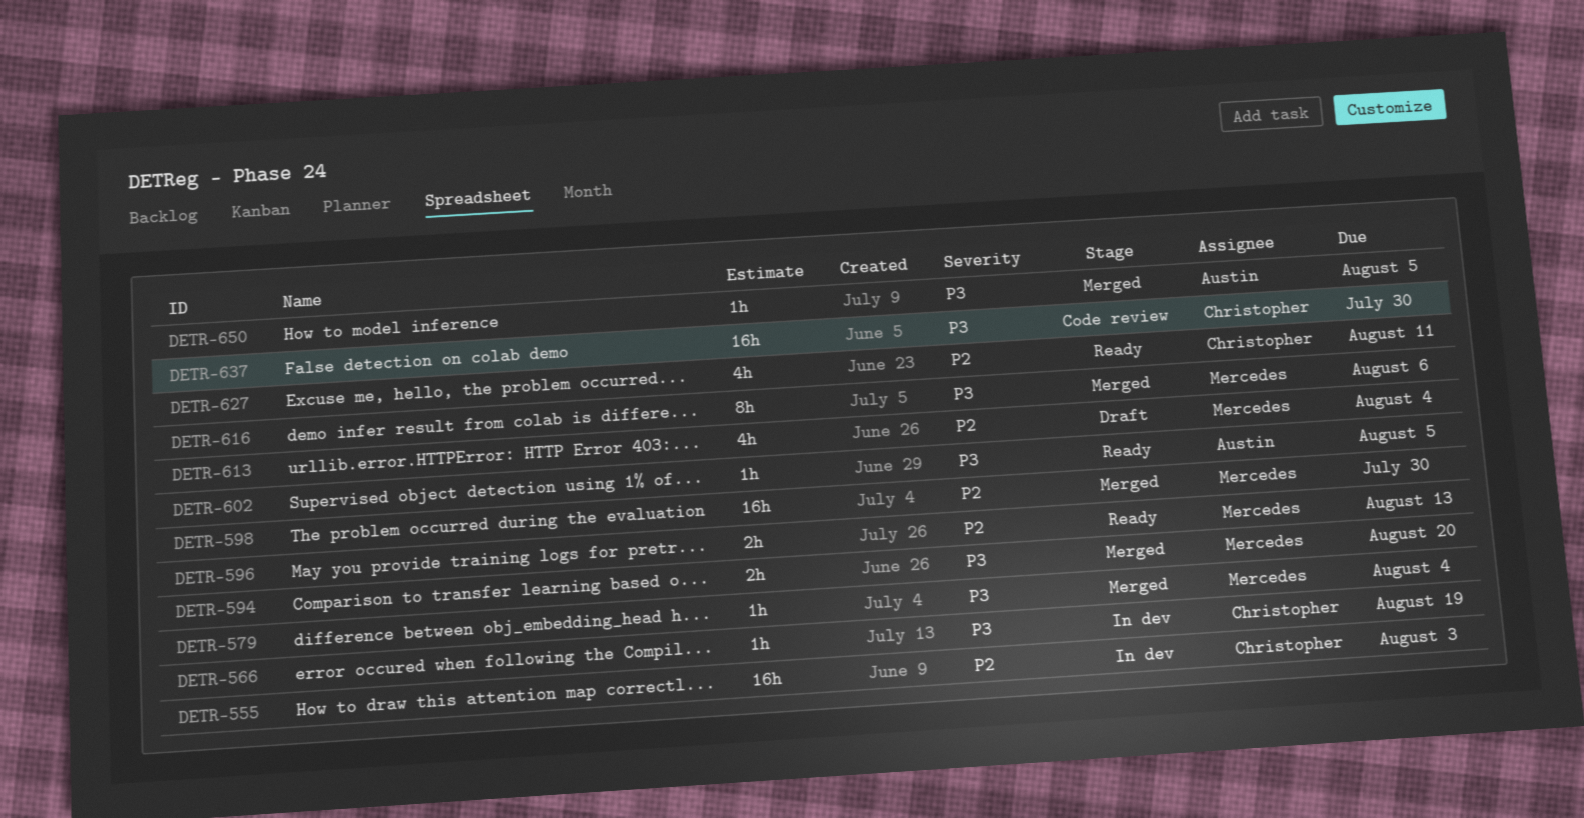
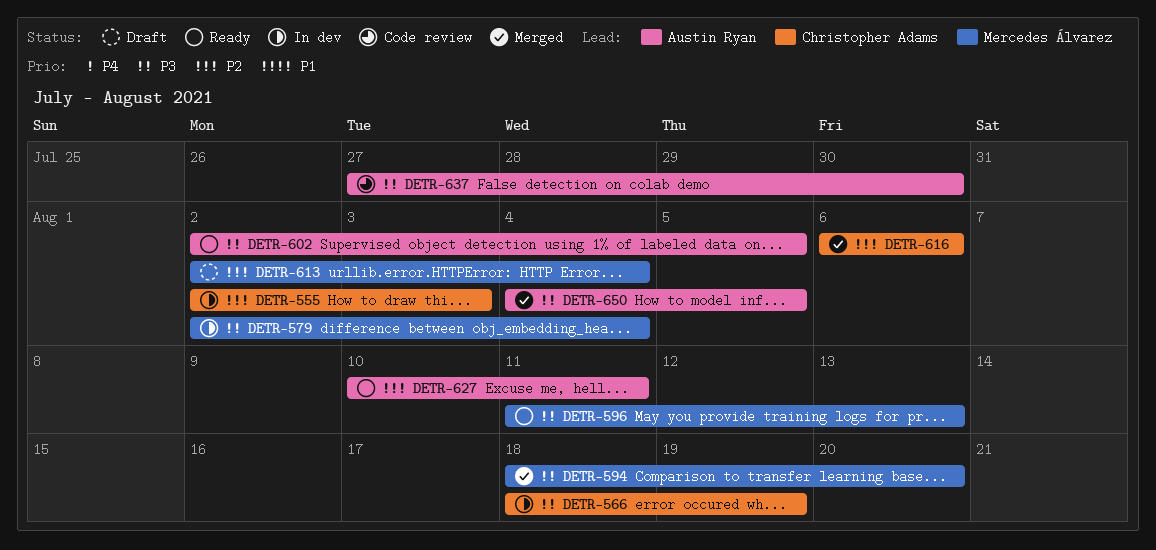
DETR-579, status: Merged -> In dev
DETR-596, priority: P2 -> P3
DETR-598: present -> none
DETR-616, owner: Mercedes Álvarez -> Christopher Adams
DETR-616, priority: P3 -> P2
DETR-627, owner: Christopher Adams -> Austin Ryan
DETR-637, owner: Christopher Adams -> Austin Ryan

